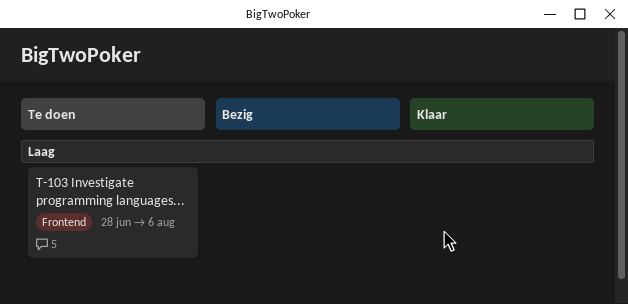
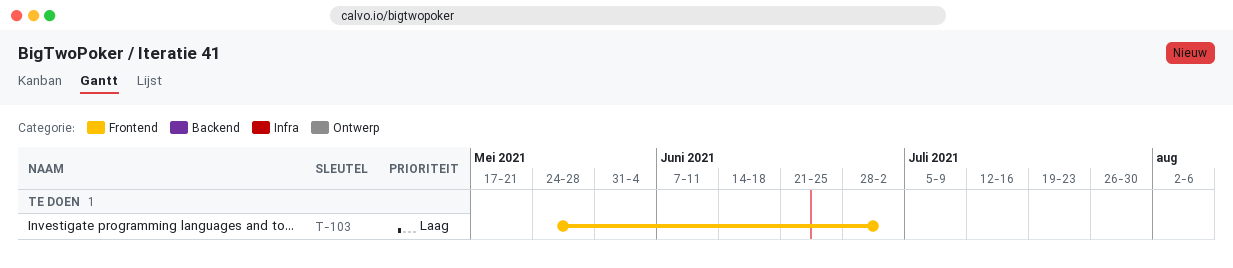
T-103, start: Jun 28 -> May 24
T-103, due: Aug 6 -> Jul 2

